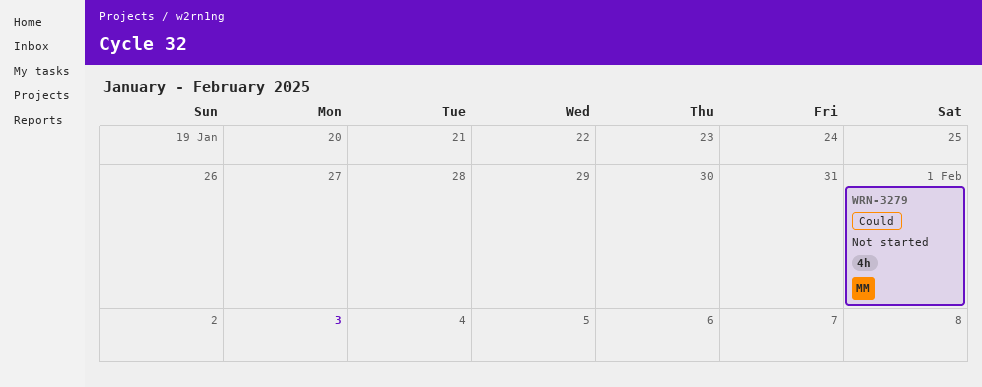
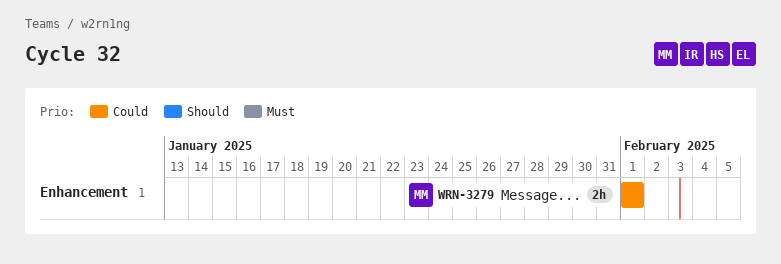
WRN-3279, estimate: 4h -> 2h

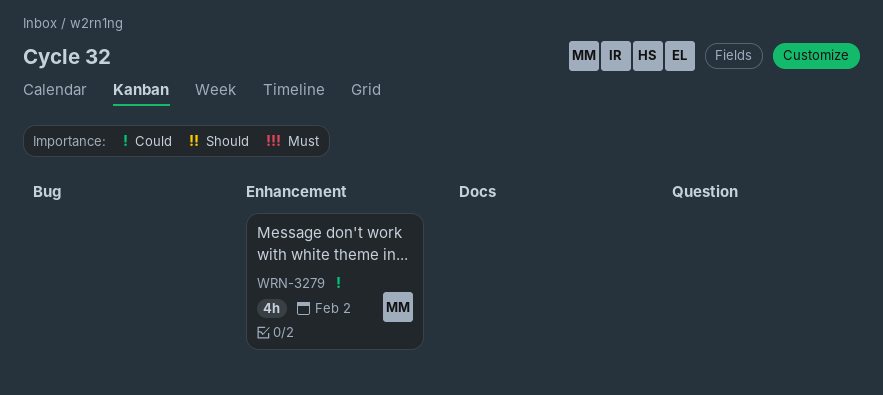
WRN-3279, estimate: 2h -> 4h
WRN-3279, due: Feb 1 -> Feb 2

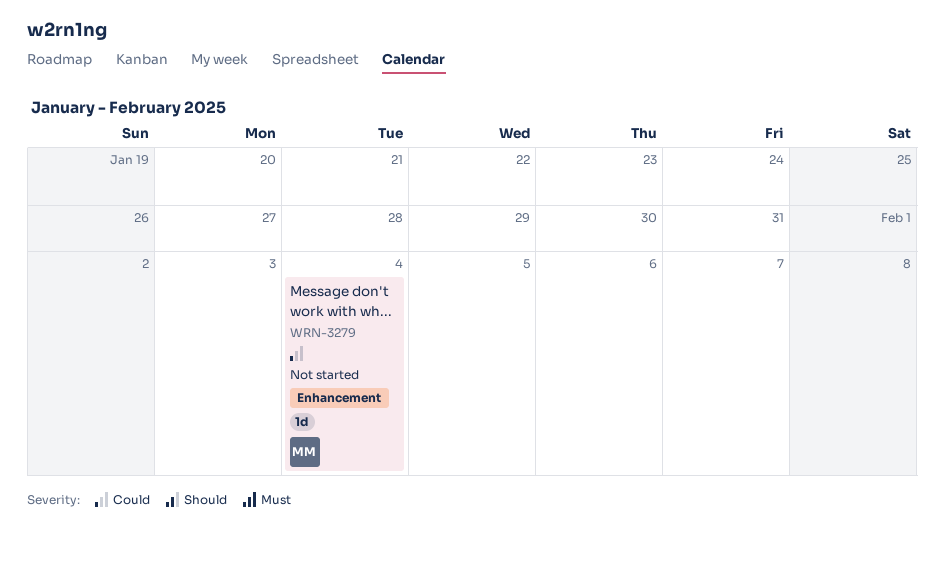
WRN-3279, estimate: 4h -> 1d
WRN-3279, due: Feb 2 -> Feb 4

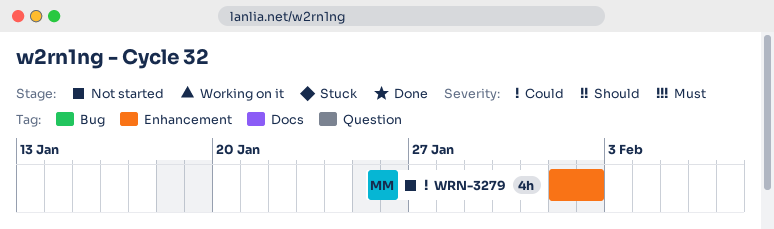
WRN-3279, estimate: 1d -> 4h
WRN-3279, due: Feb 4 -> Feb 2

